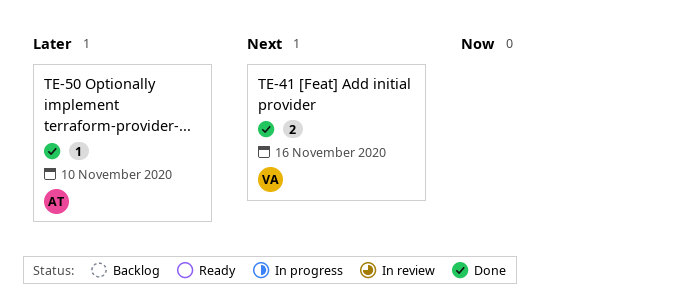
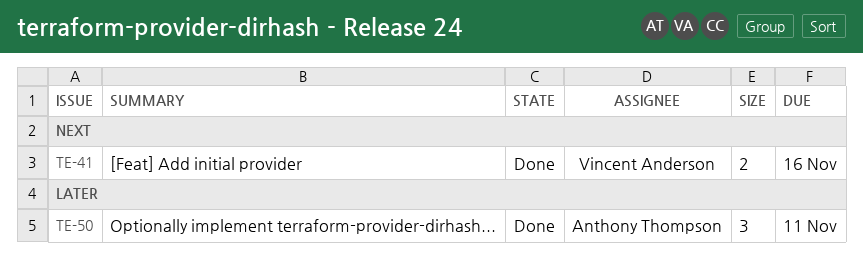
TE-50, estimate: 1 -> 3
TE-50, due: Nov 10 -> Nov 11

